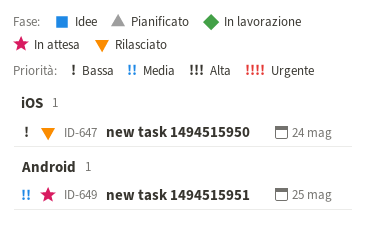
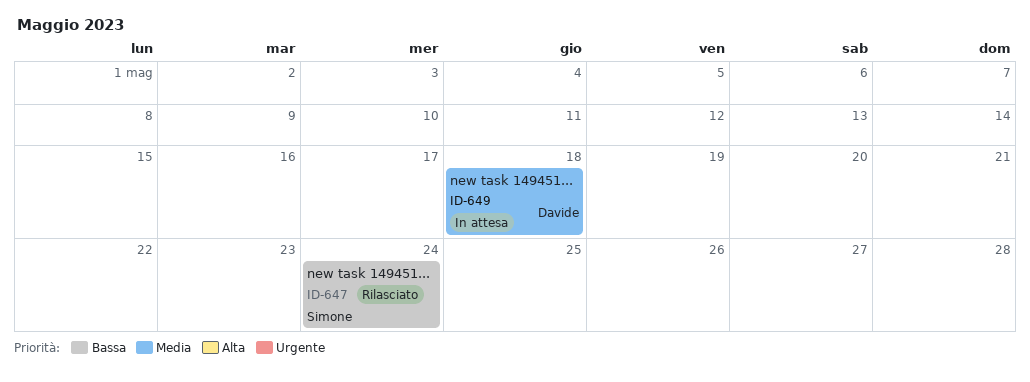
ID-649, due: May 25 -> May 18

